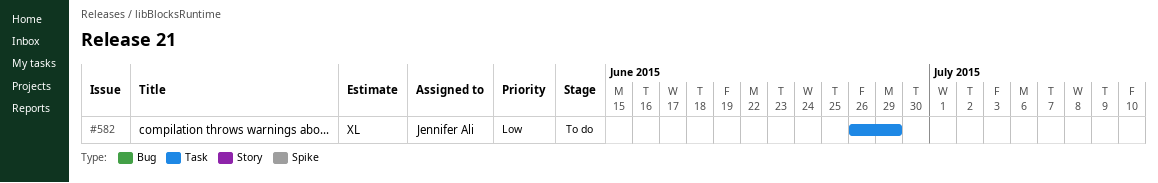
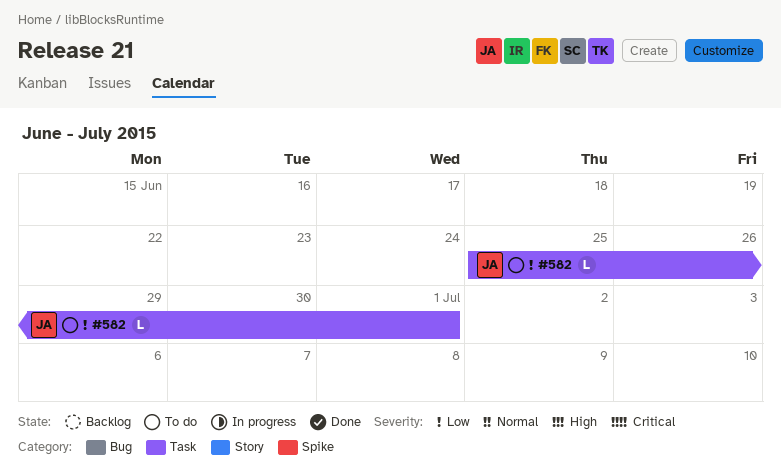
#582, estimate: XL -> L
#582, start: Jun 26 -> Jun 25
#582, due: Jun 29 -> Jul 1

